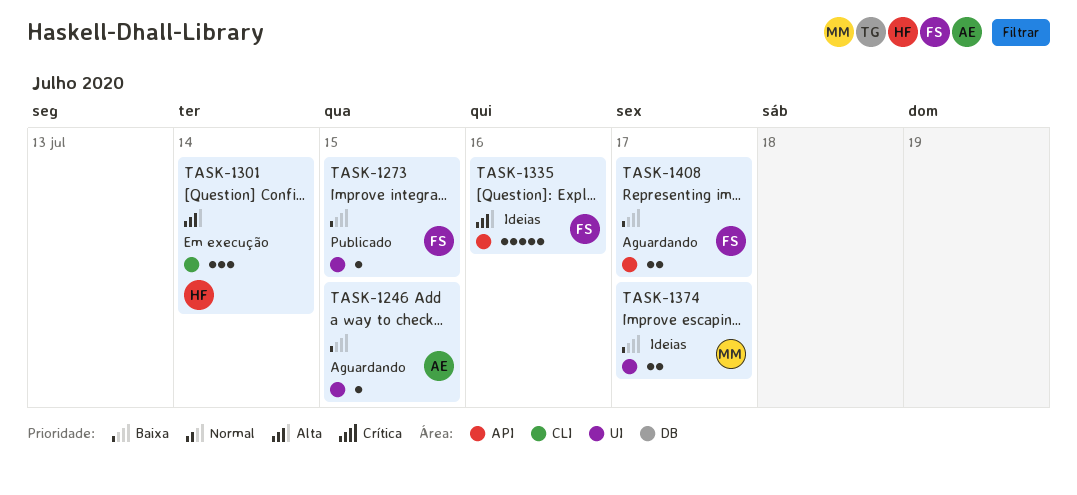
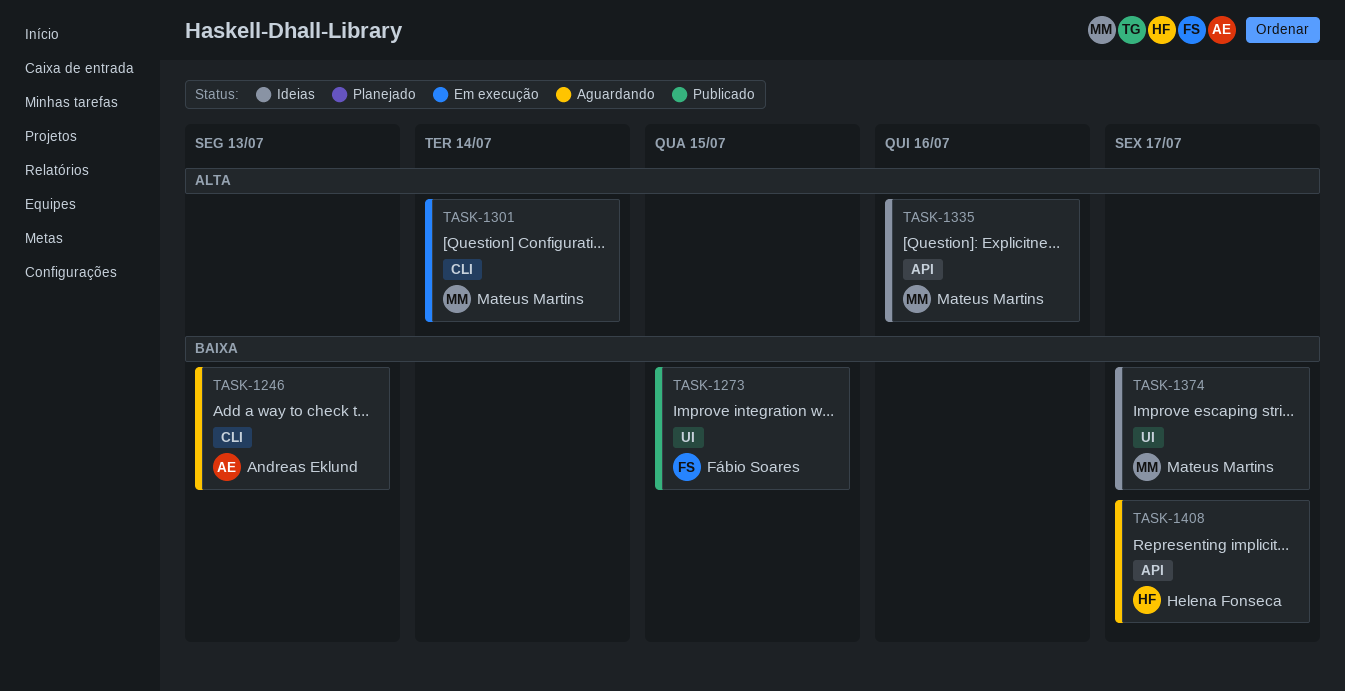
TASK-1246, label: UI -> CLI
TASK-1246, due: Jul 15 -> Jul 13
TASK-1301, owner: Helena Fonseca -> Mateus Martins
TASK-1335, owner: Fábio Soares -> Mateus Martins
TASK-1408, owner: Fábio Soares -> Helena Fonseca

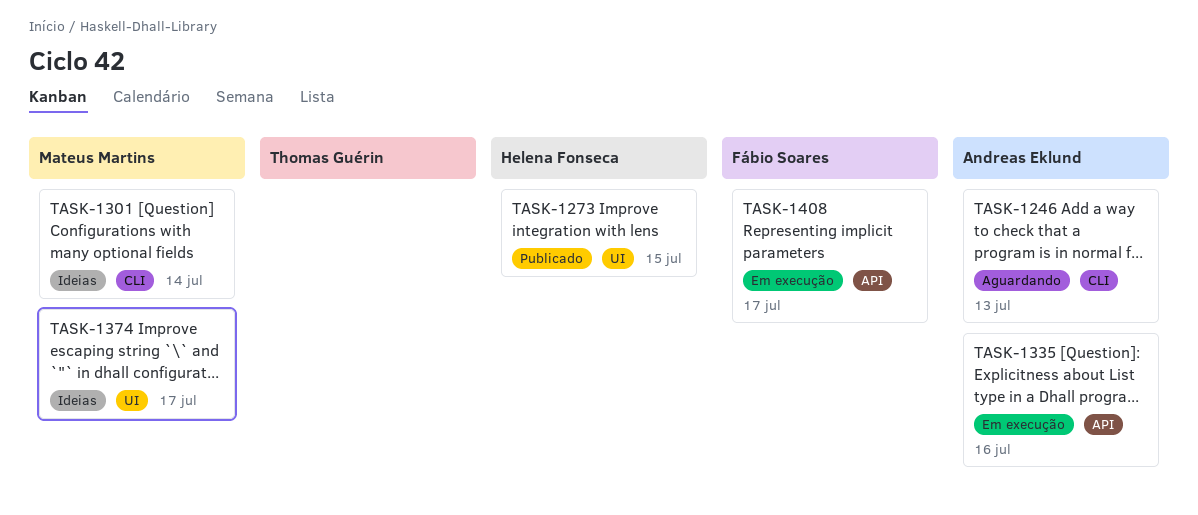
TASK-1273, owner: Fábio Soares -> Helena Fonseca
TASK-1301, status: Em execução -> Ideias
TASK-1335, status: Ideias -> Em execução
TASK-1335, owner: Mateus Martins -> Andreas Eklund
TASK-1408, status: Aguardando -> Em execução
TASK-1408, owner: Helena Fonseca -> Fábio Soares

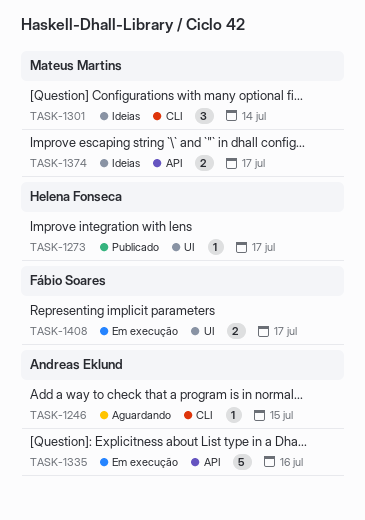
TASK-1246, due: Jul 13 -> Jul 15
TASK-1273, due: Jul 15 -> Jul 17
TASK-1374, label: UI -> API
TASK-1408, label: API -> UI

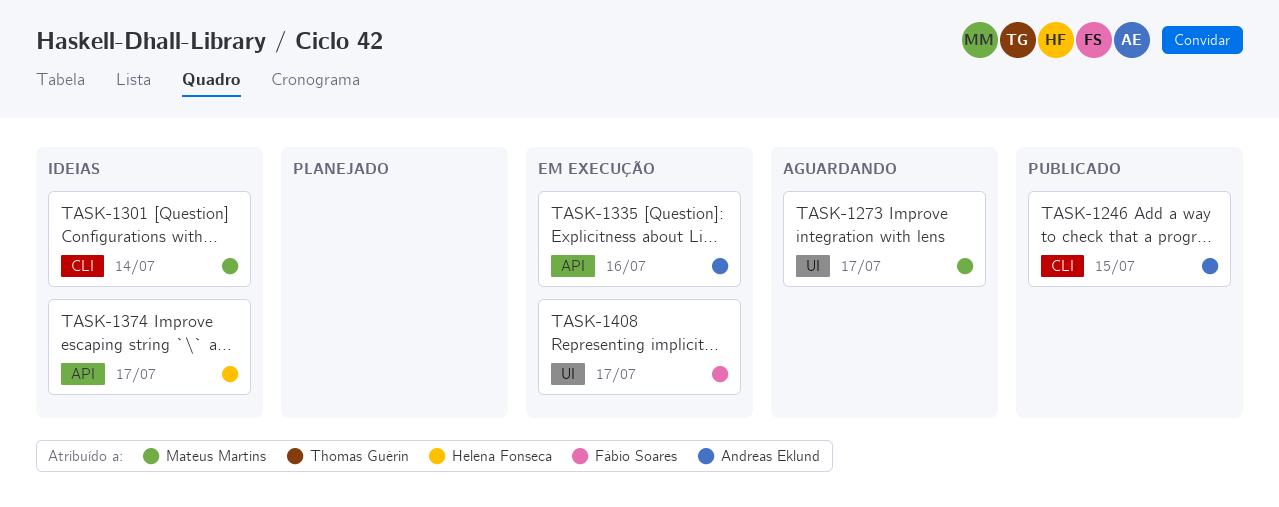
TASK-1246, status: Aguardando -> Publicado
TASK-1273, status: Publicado -> Aguardando
TASK-1273, owner: Helena Fonseca -> Mateus Martins
TASK-1374, owner: Mateus Martins -> Helena Fonseca

